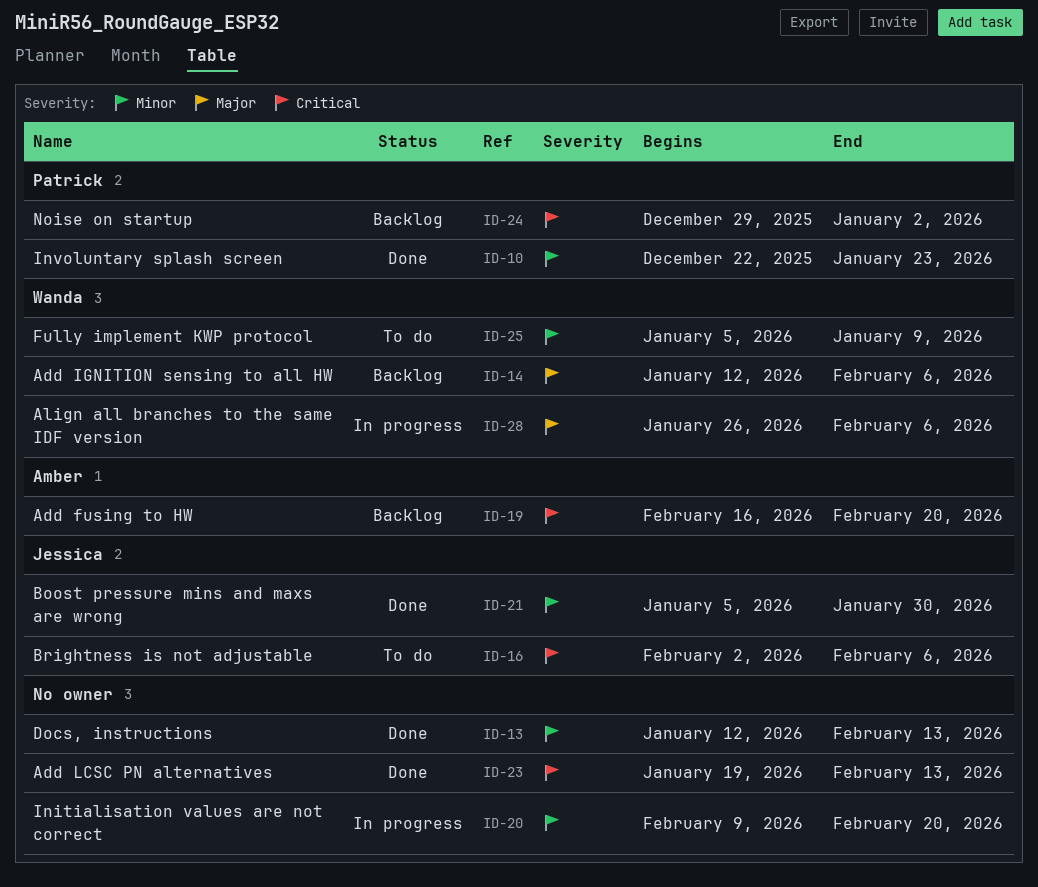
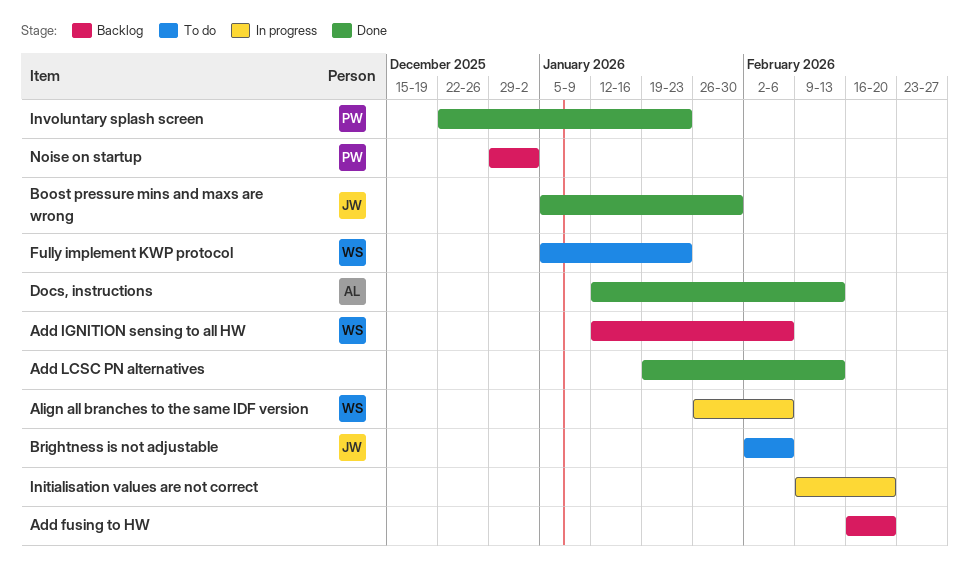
Add fusing to HW, owner: Amber -> none
Docs, instructions, owner: none -> Amber
Fully implement KWP protocol, due: Jan 9 -> Jan 23

